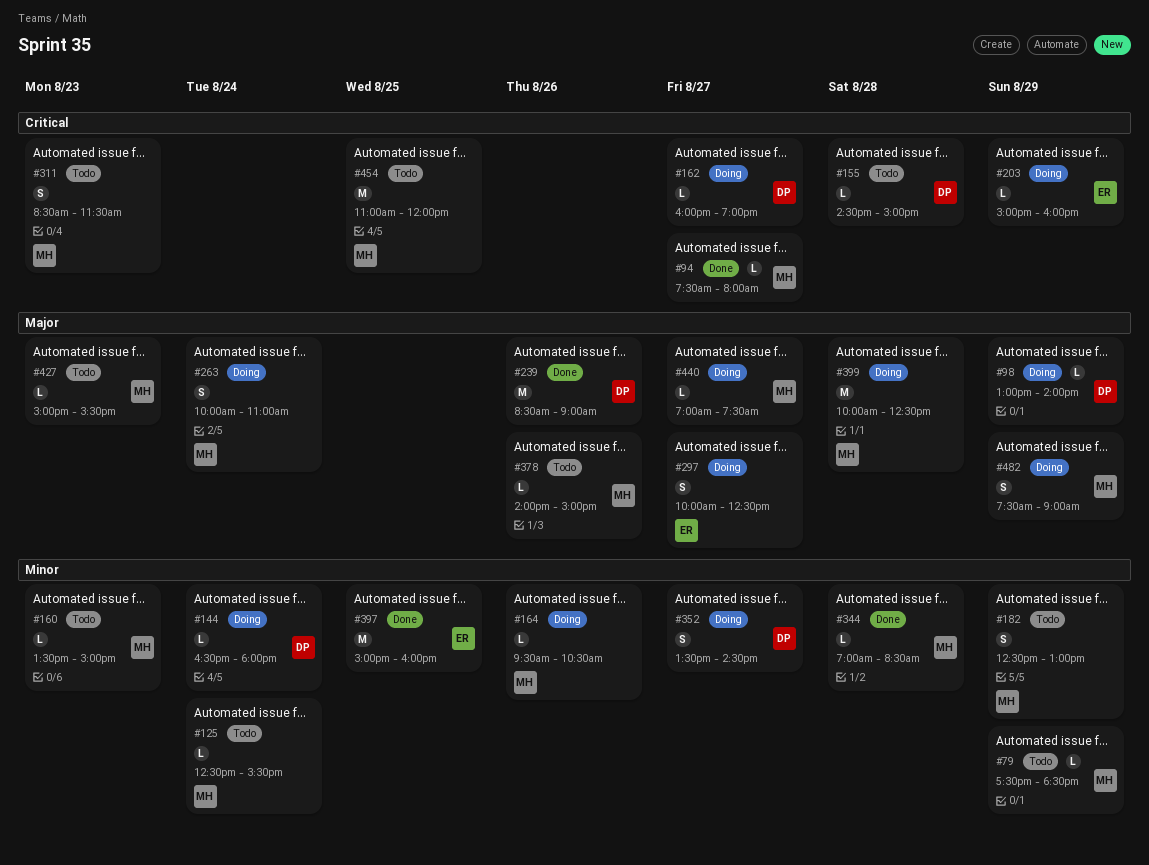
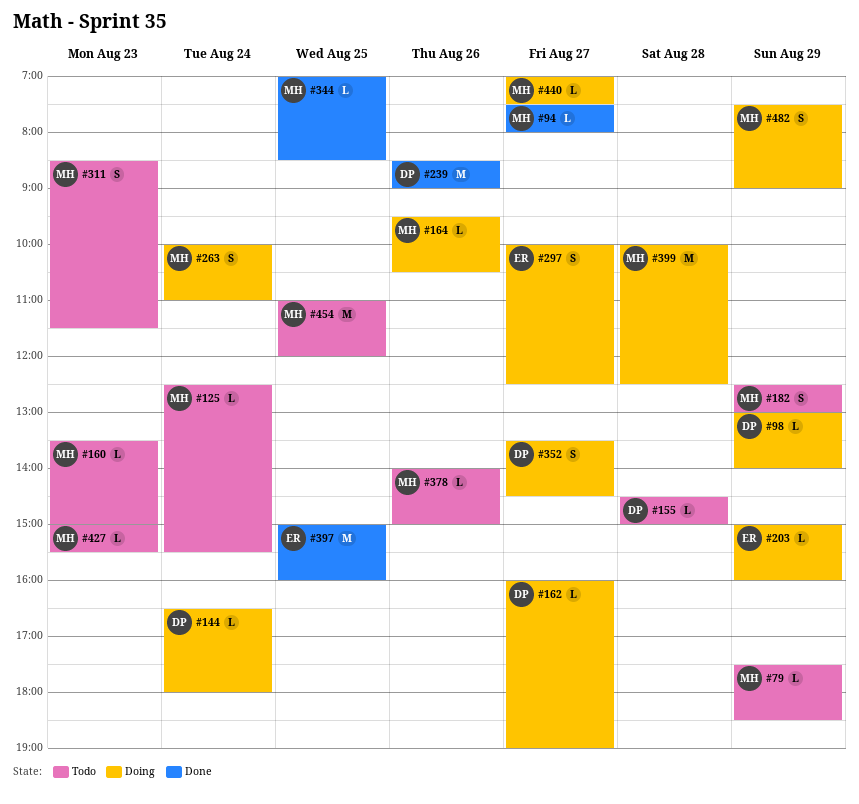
#344, day: Aug 28 -> Aug 25

